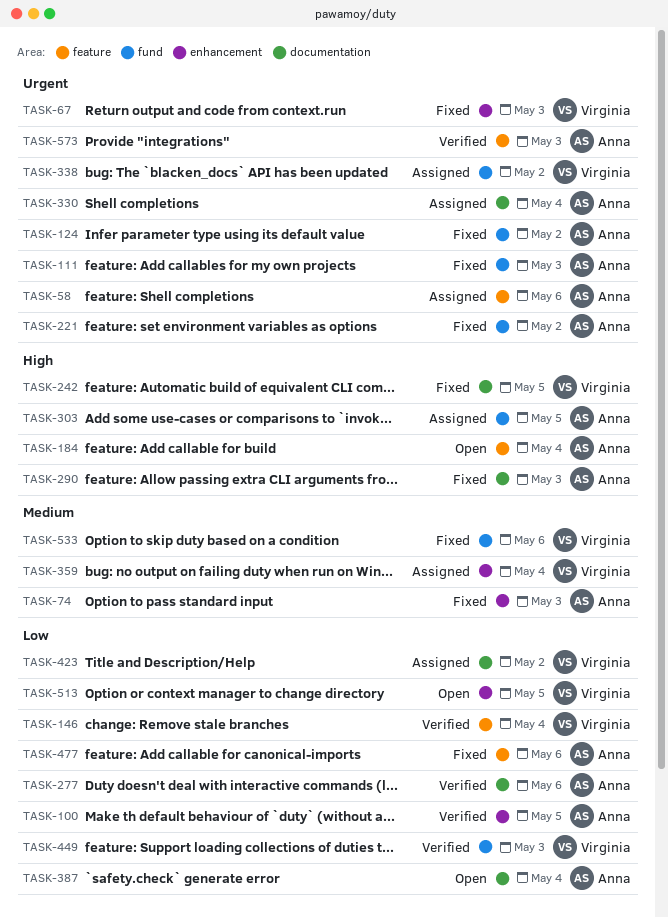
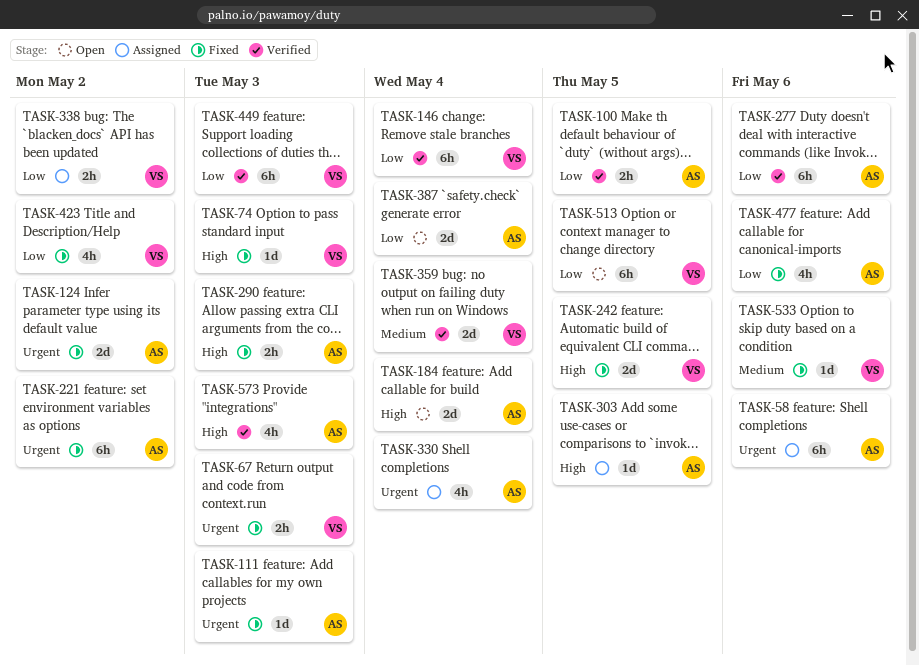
TASK-74, owner: Anna -> Virginia
TASK-74, priority: Medium -> High
TASK-338, priority: Urgent -> Low
TASK-359, status: Assigned -> Verified
TASK-423, status: Assigned -> Fixed
TASK-573, priority: Urgent -> High

